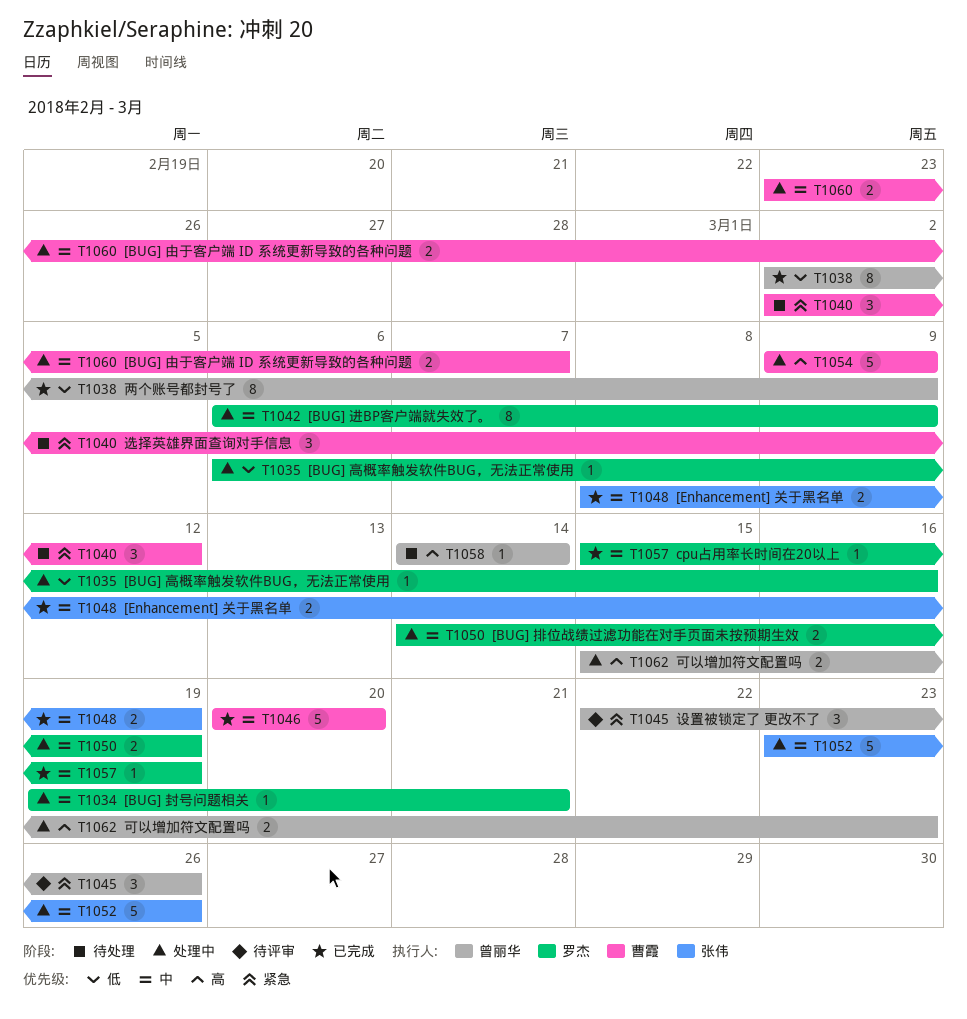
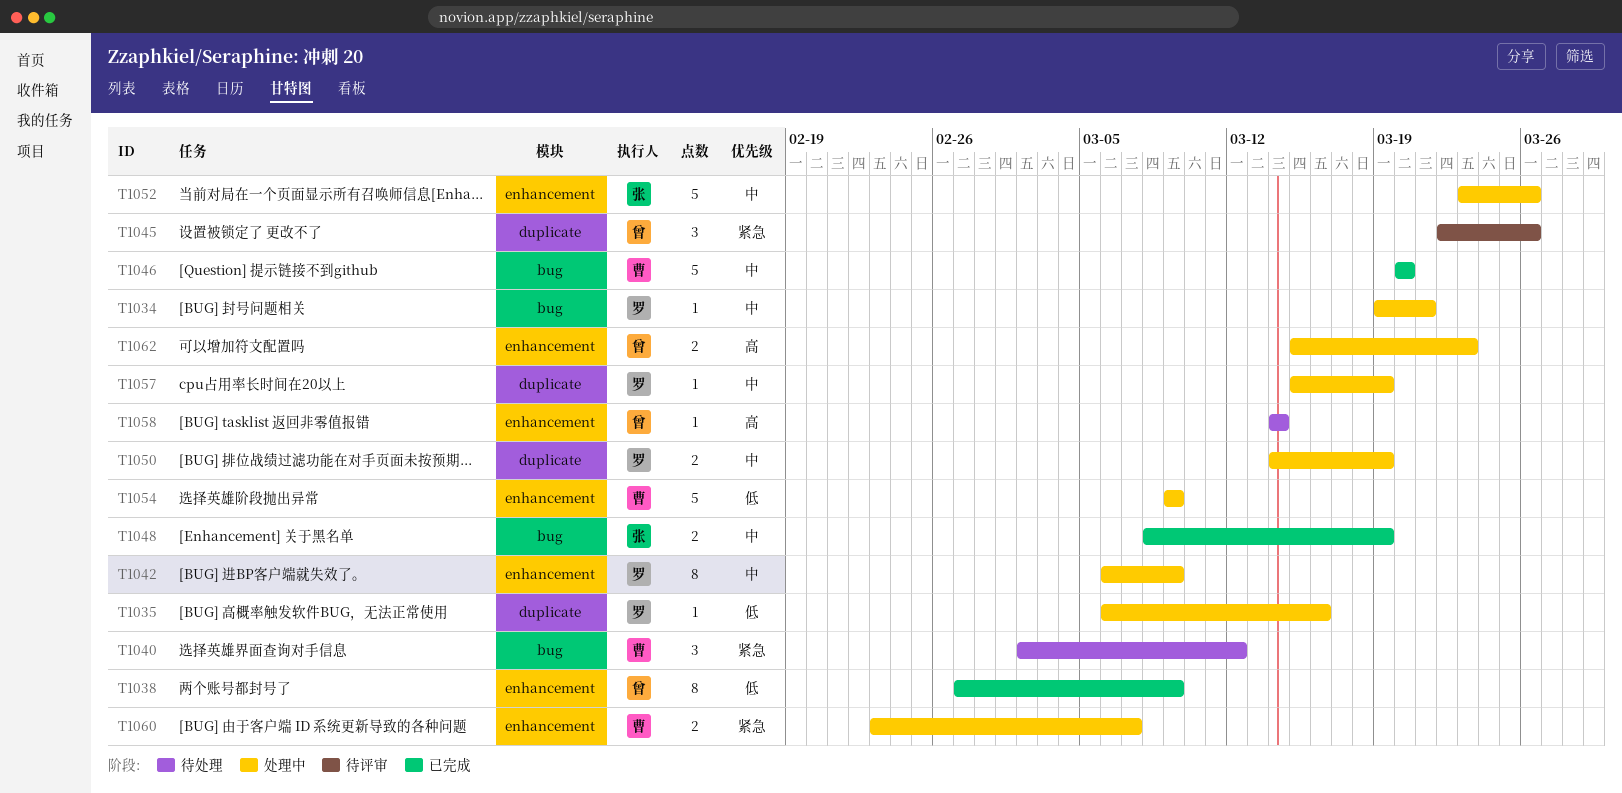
T1038, start: Mar 2 -> Feb 27
T1054, priority: 高 -> 低
T1057, status: 已完成 -> 处理中
T1060, priority: 中 -> 紧急

